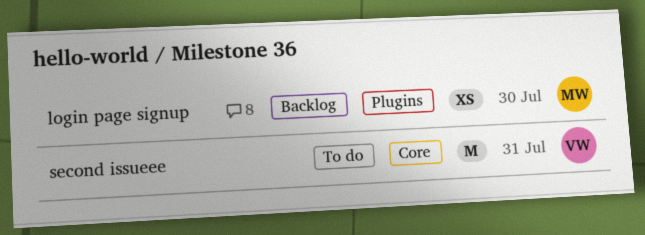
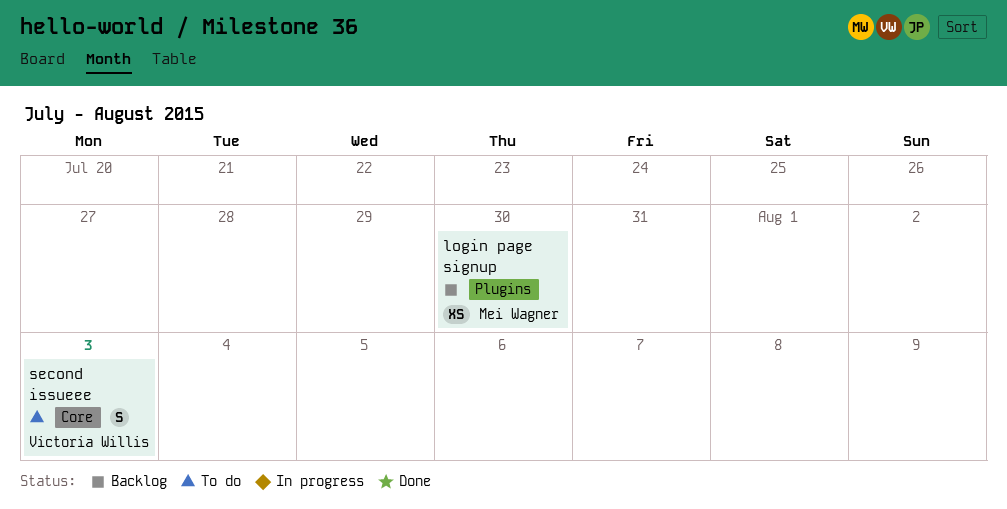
second issueee, estimate: M -> S
second issueee, due: Jul 31 -> Aug 3

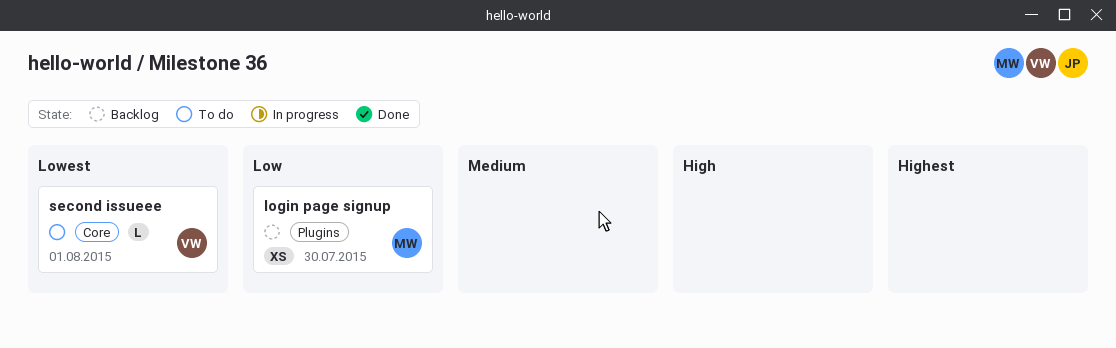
second issueee, estimate: S -> L
second issueee, due: Aug 3 -> Aug 1

